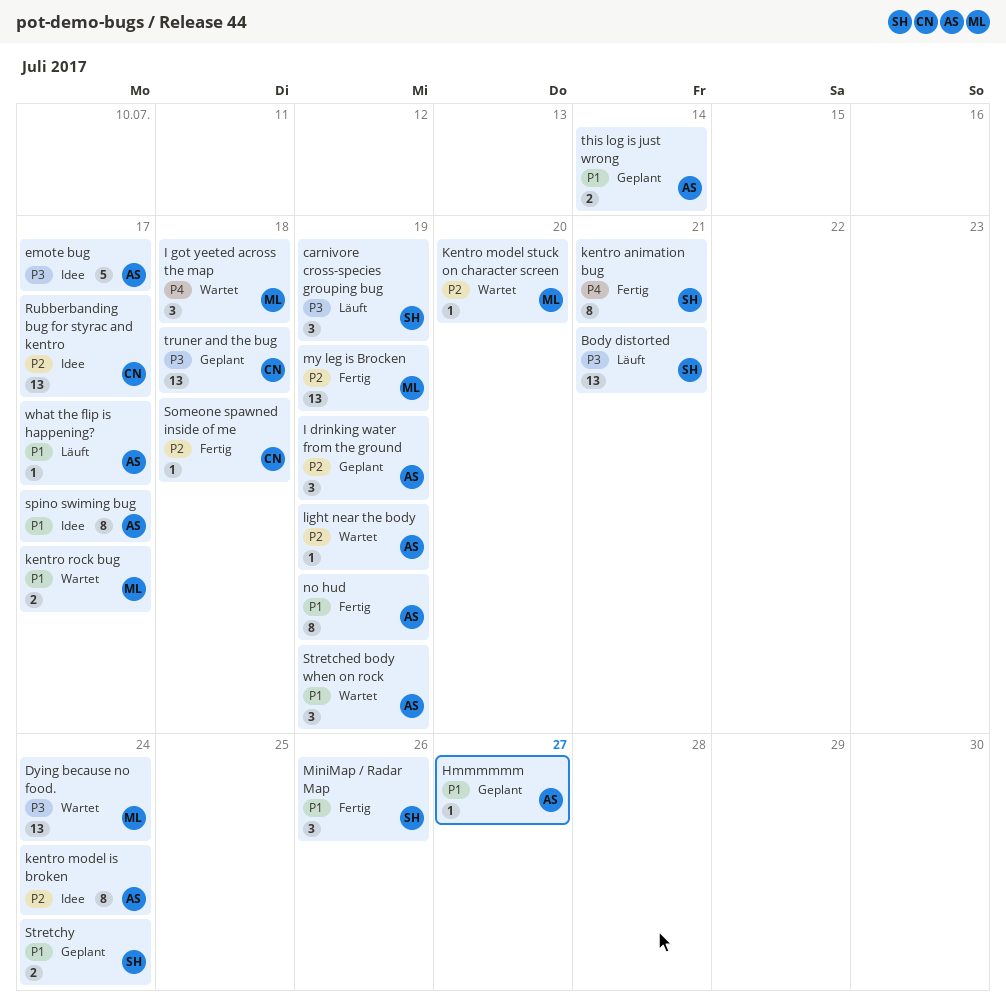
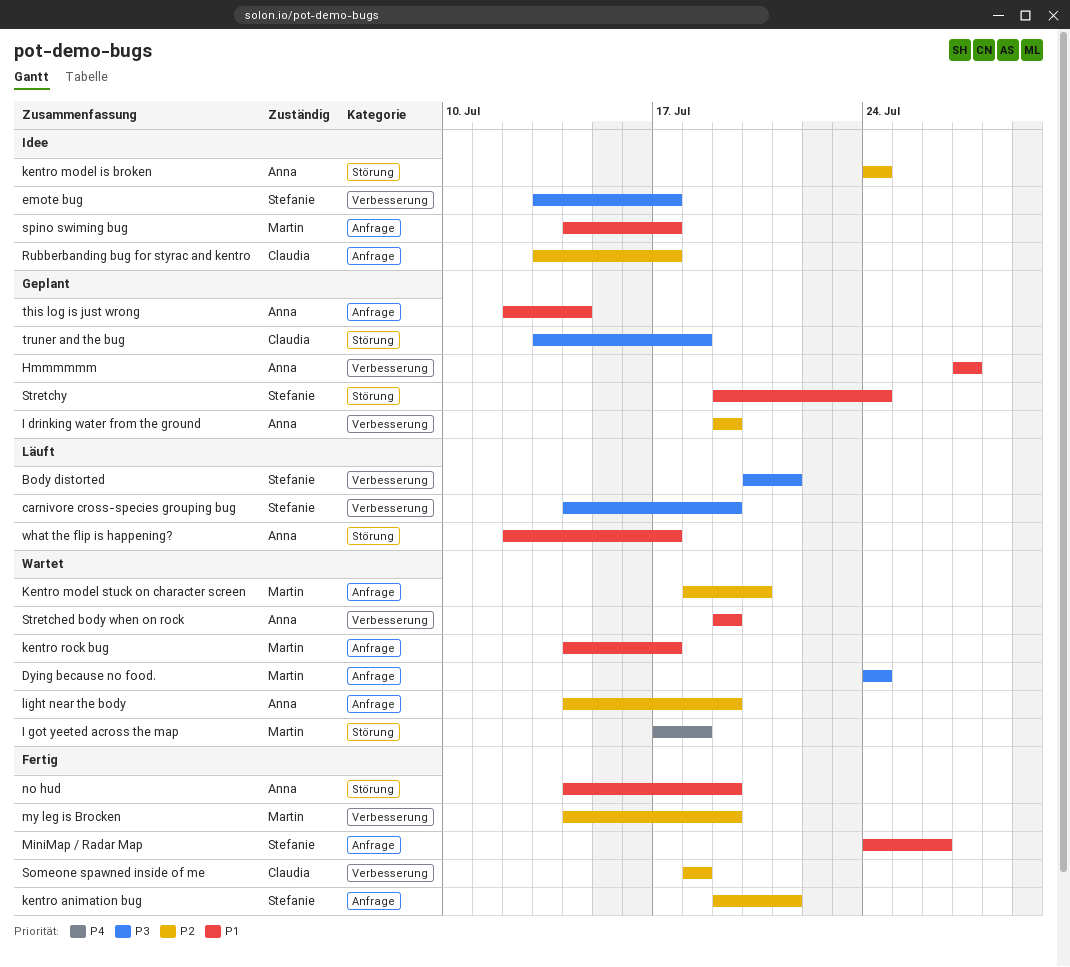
emote bug, owner: Anna -> Stefanie
kentro animation bug, priority: P4 -> P2
spino swiming bug, owner: Anna -> Martin

